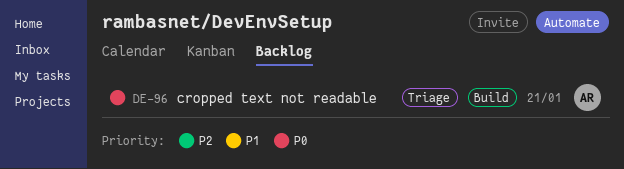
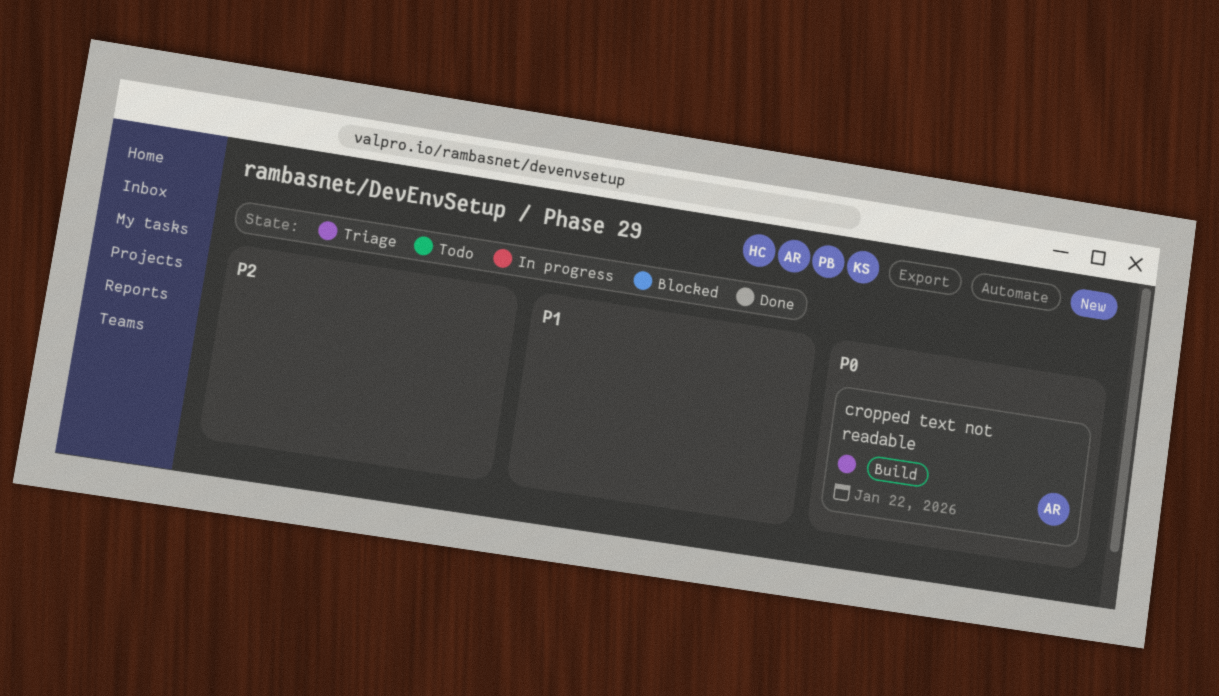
cropped text not readable, due: Jan 21 -> Jan 22

